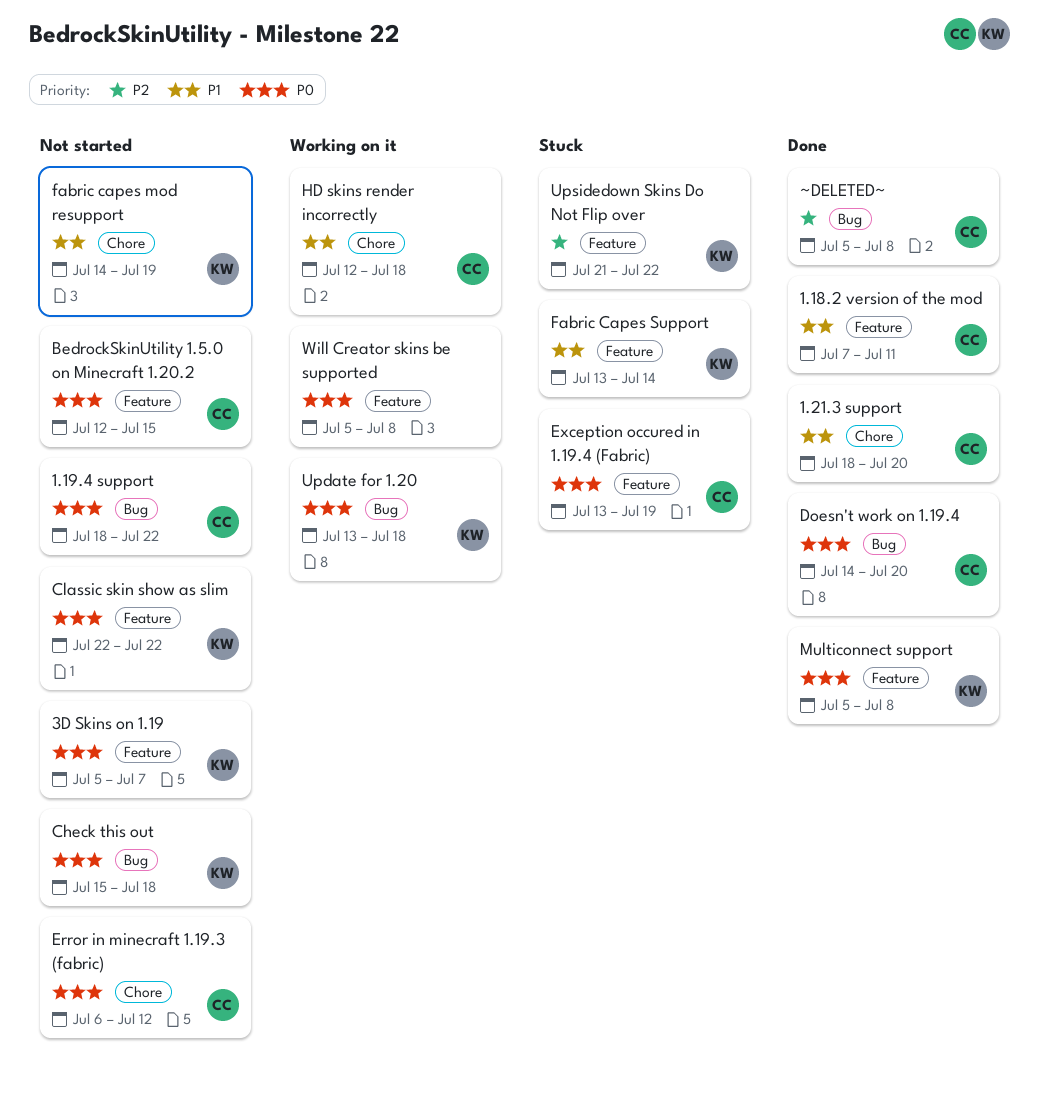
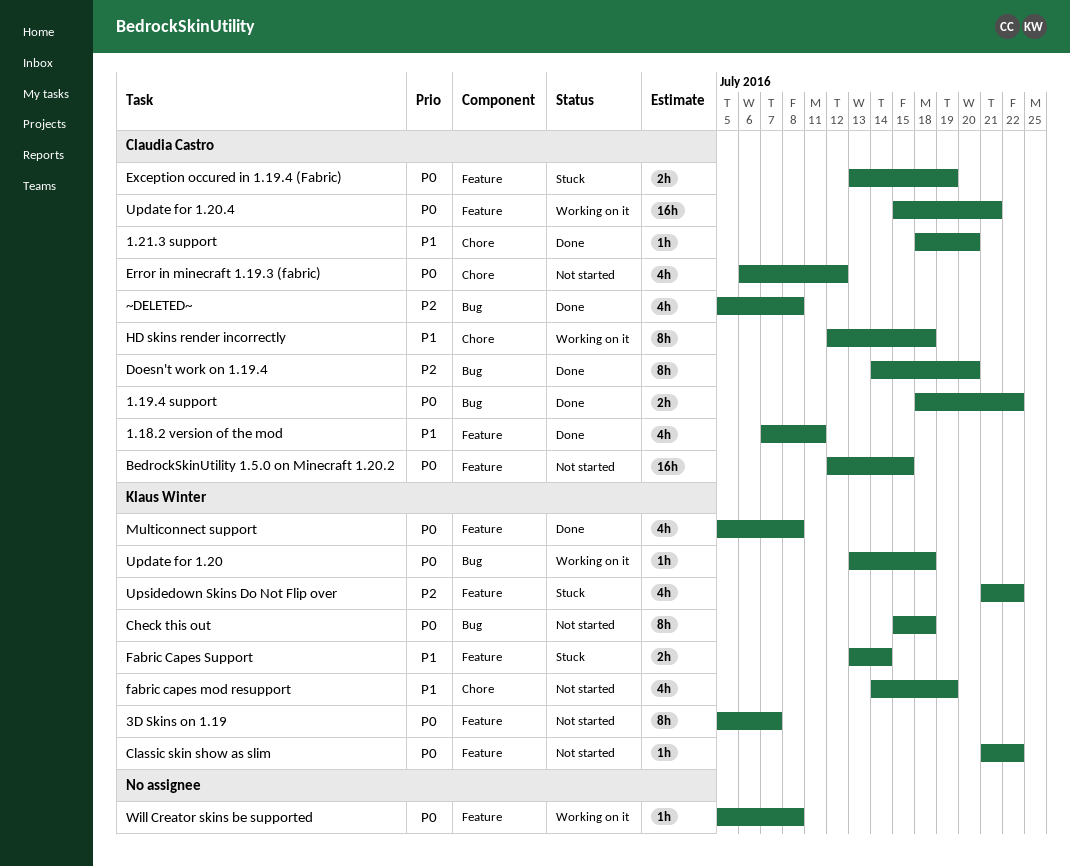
1.19.4 support, status: Not started -> Done
Classic skin show as slim, start: Jul 22 -> Jul 21
Doesn't work on 1.19.4, priority: P0 -> P2
Update for 1.20.4: none -> present

